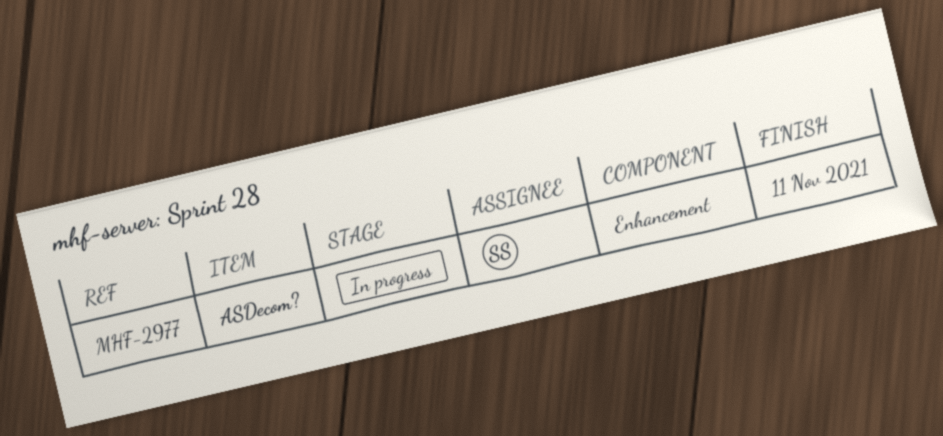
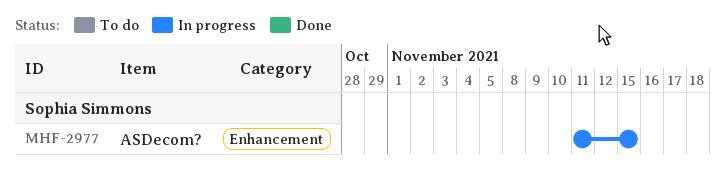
MHF-2977, due: Nov 11 -> Nov 15

